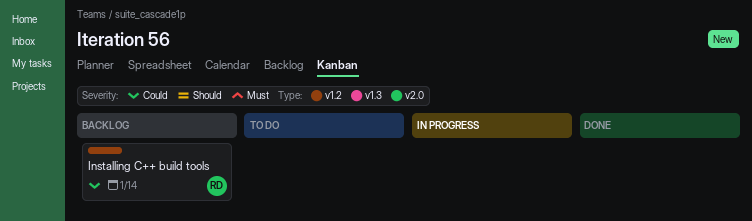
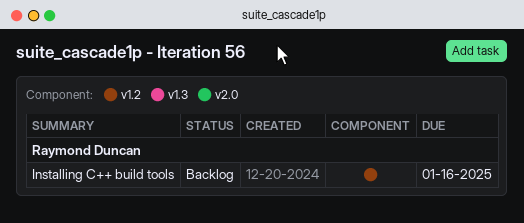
Installing C++ build tools, due: Jan 14 -> Jan 16

